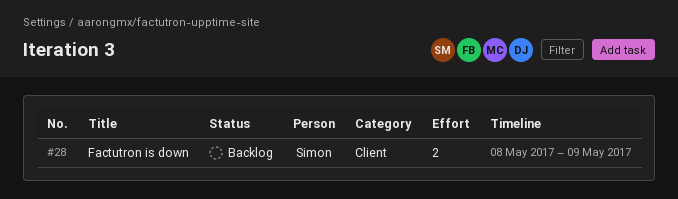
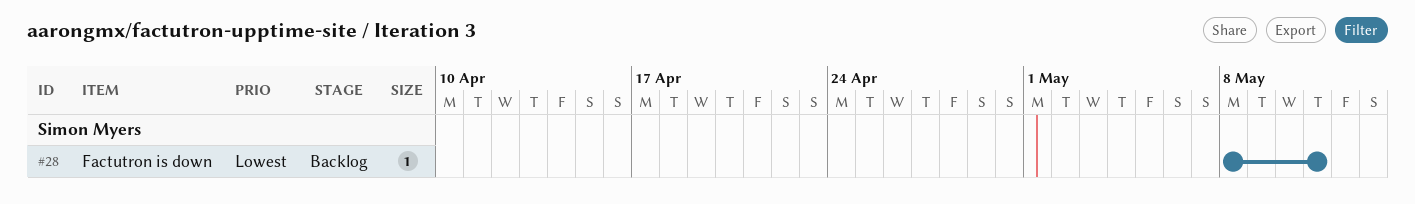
#28, estimate: 2 -> 1
#28, due: May 9 -> May 11

